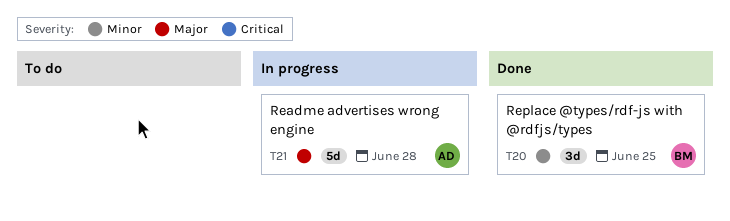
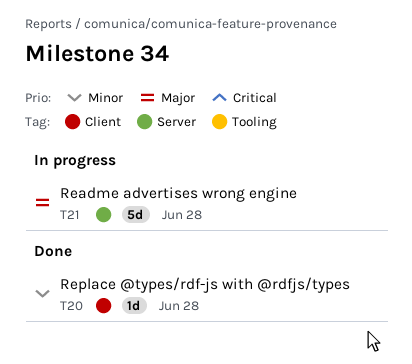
T20, estimate: 3d -> 1d
T20, due: Jun 25 -> Jun 28

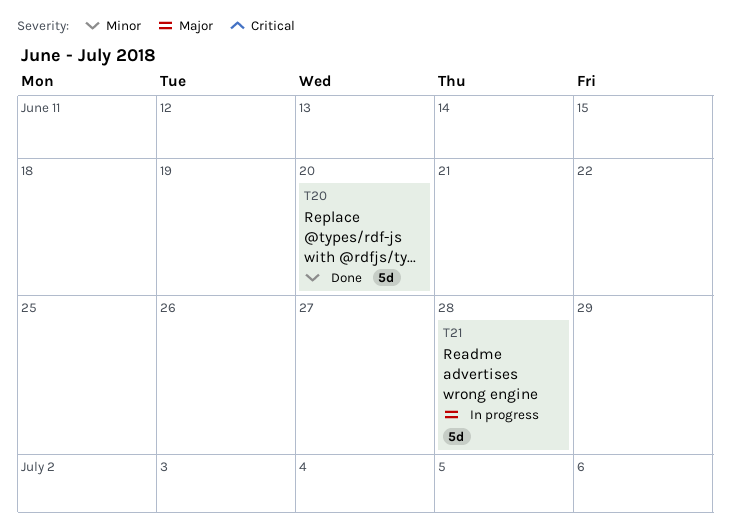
T20, estimate: 1d -> 5d
T20, due: Jun 28 -> Jun 20

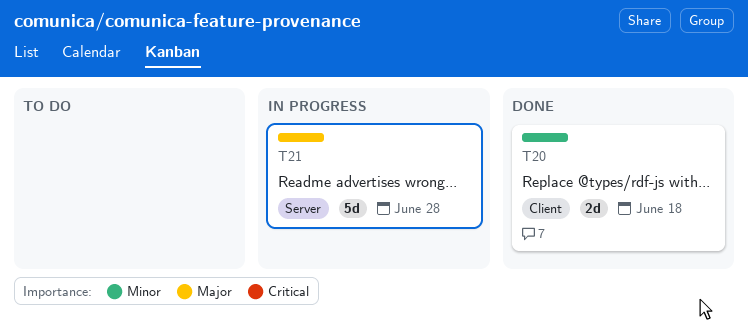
T20, estimate: 5d -> 2d
T20, due: Jun 20 -> Jun 18

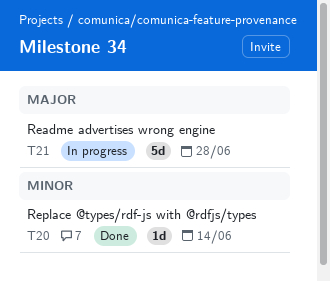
T20, estimate: 2d -> 1d
T20, due: Jun 18 -> Jun 14

